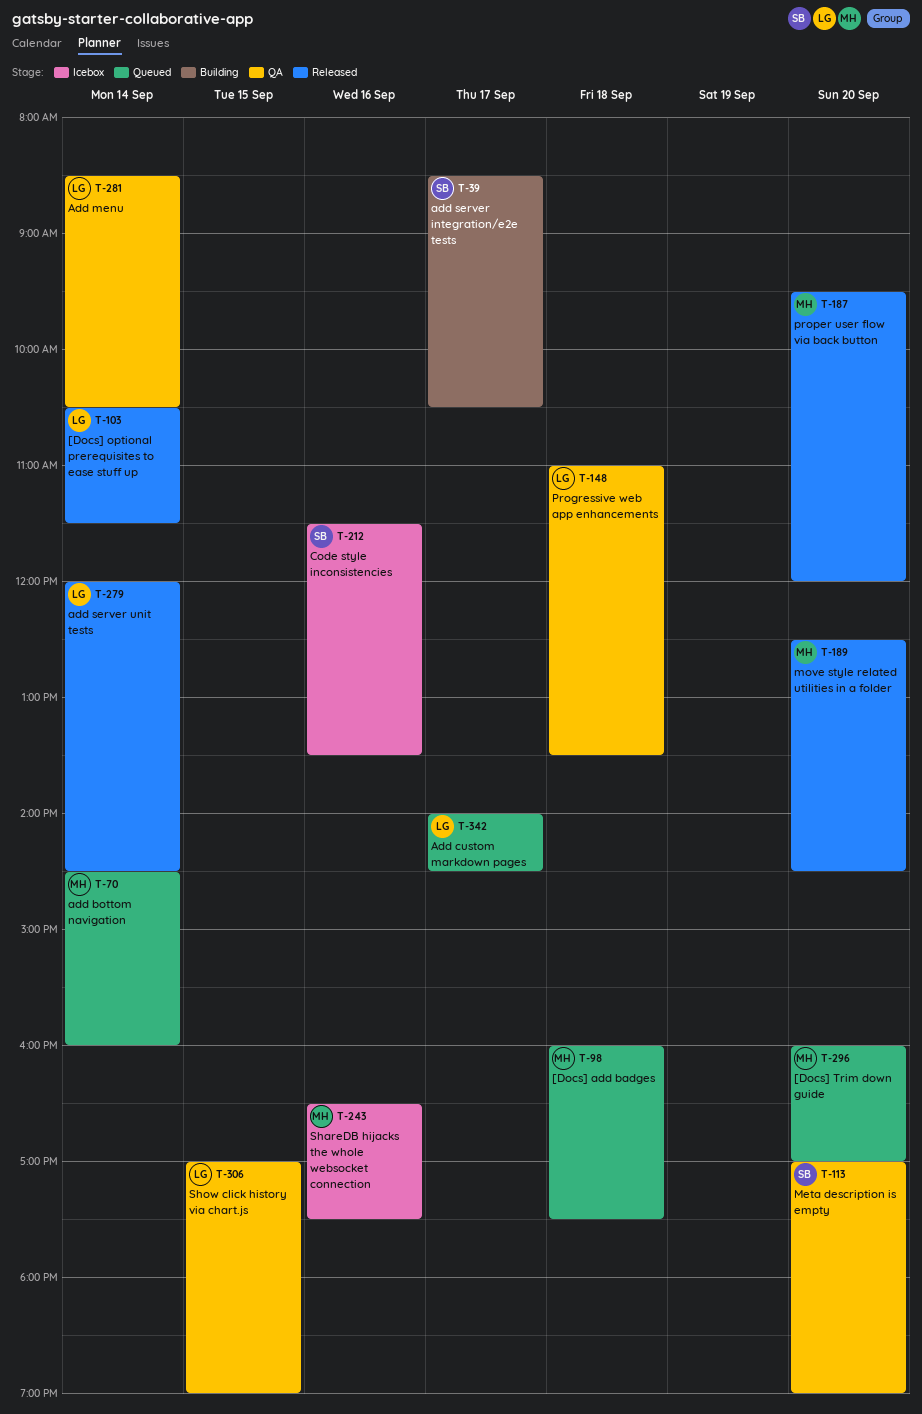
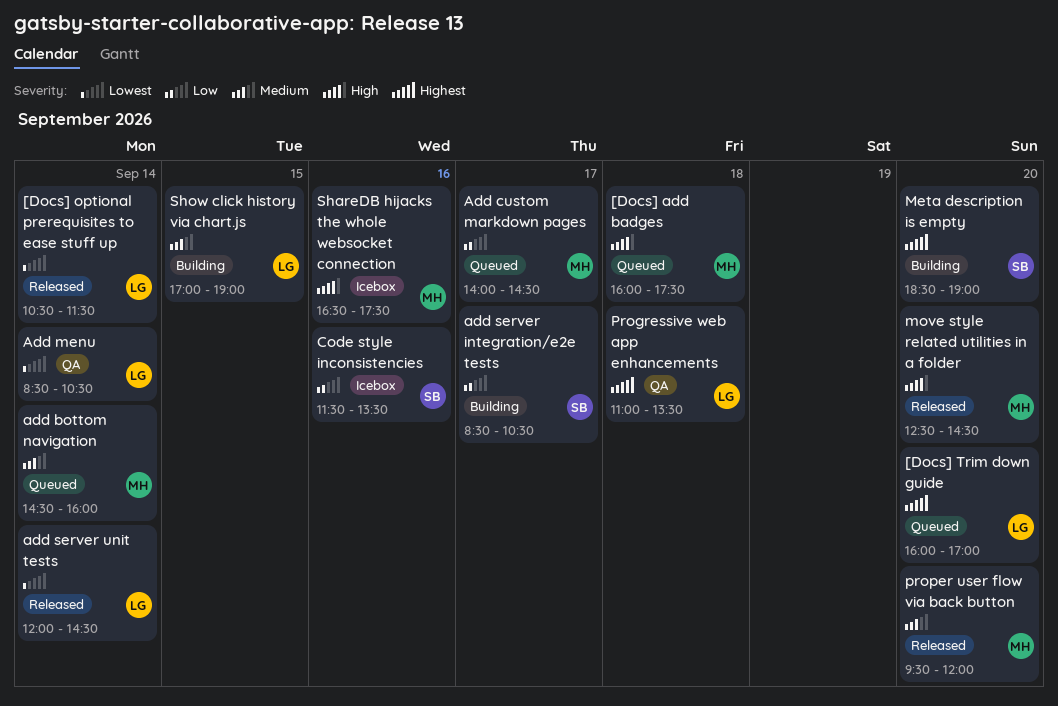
[Docs] Trim down guide, owner: MH -> LG
Add custom markdown pages, owner: LG -> MH
Meta description is empty, status: QA -> Building
Meta description is empty, begins: 17:00 -> 18:30
Show click history via chart.js, status: QA -> Building

